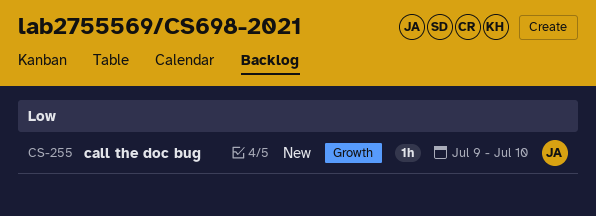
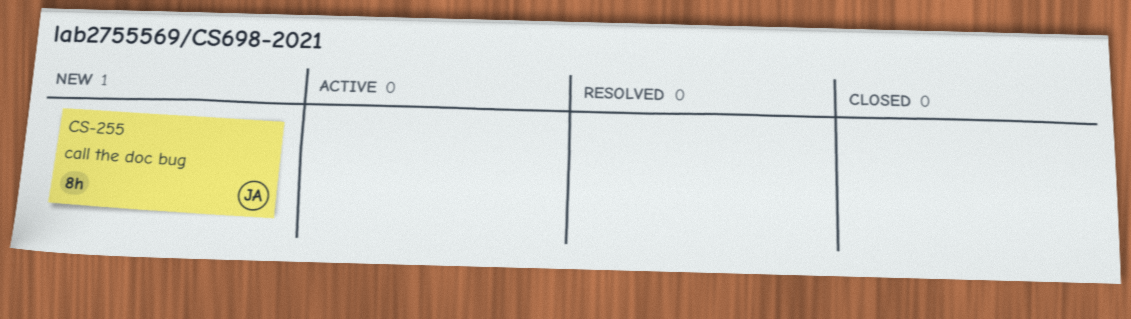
CS-255, estimate: 1h -> 8h

